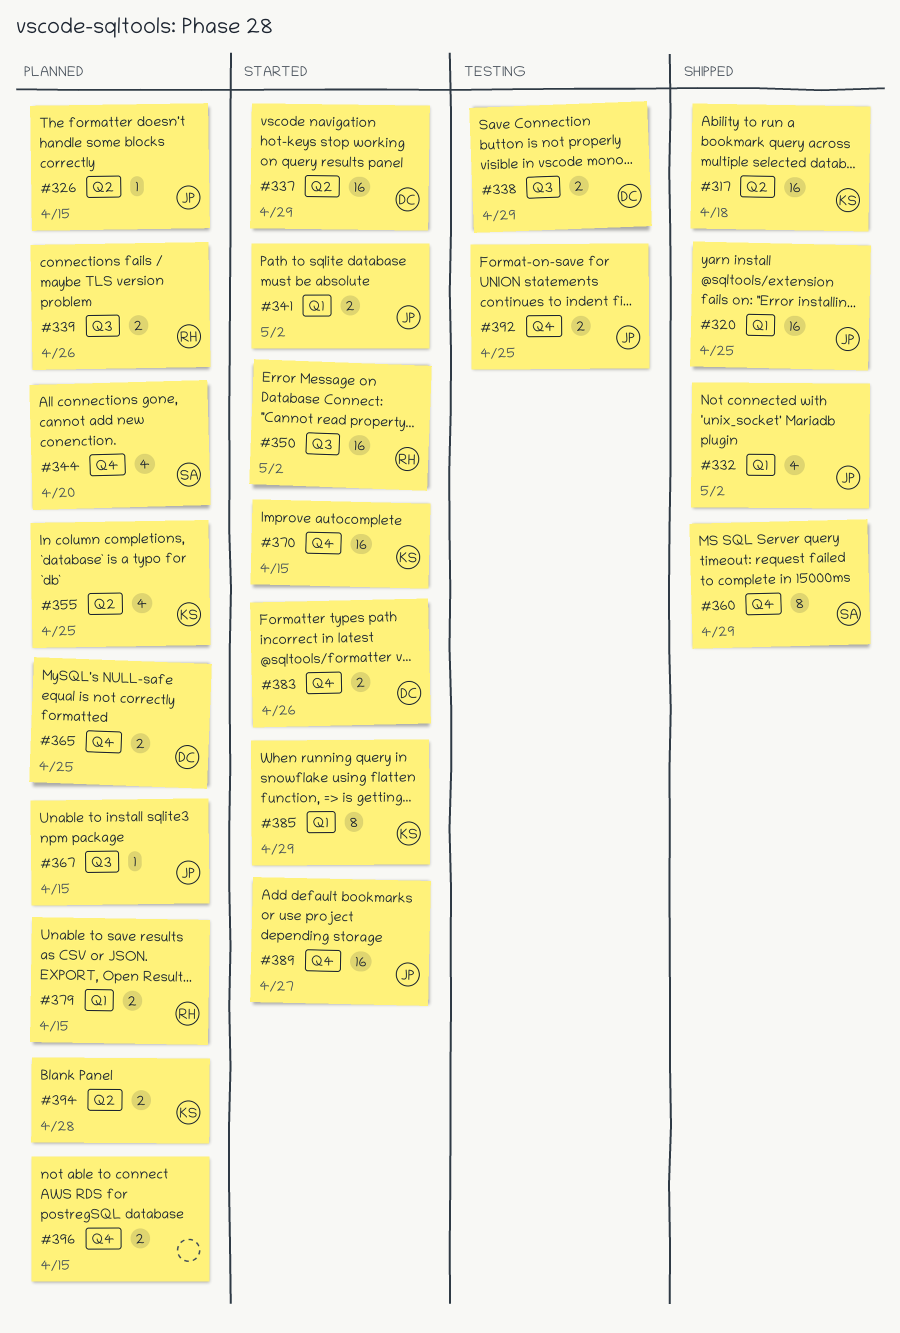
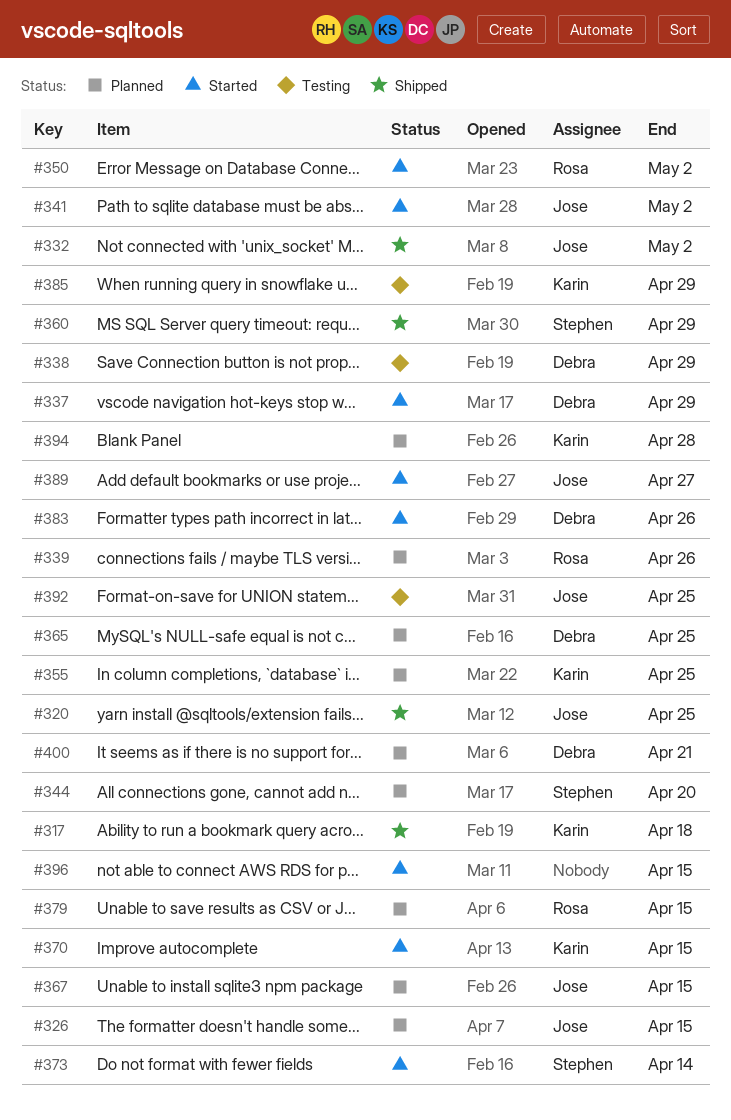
#373: none -> present
#385, status: Started -> Testing
#396, status: Planned -> Started
#400: none -> present

